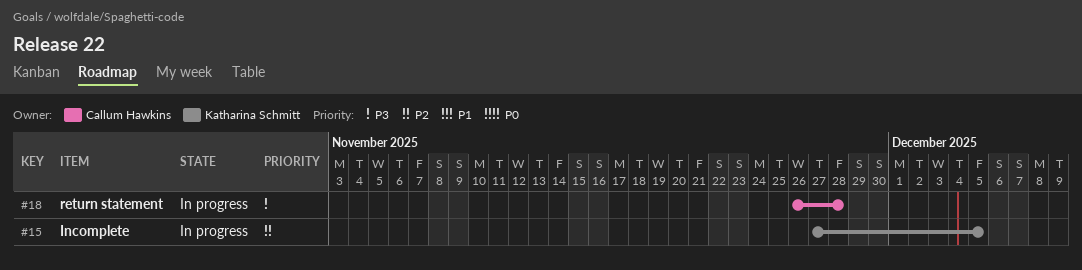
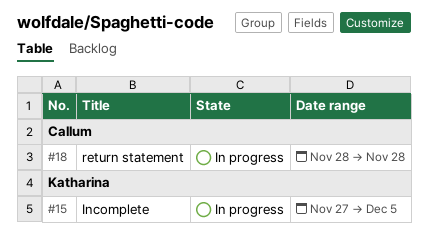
#18, start: Nov 26 -> Nov 28

